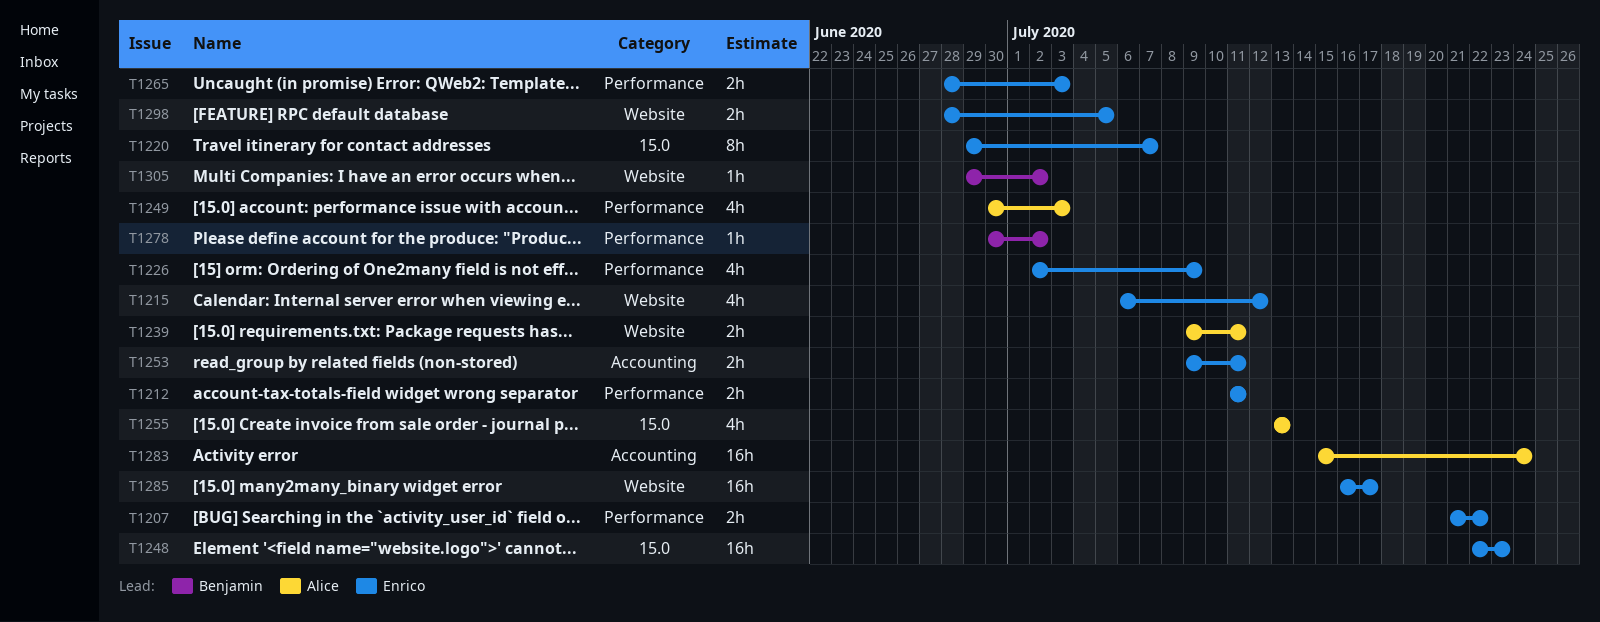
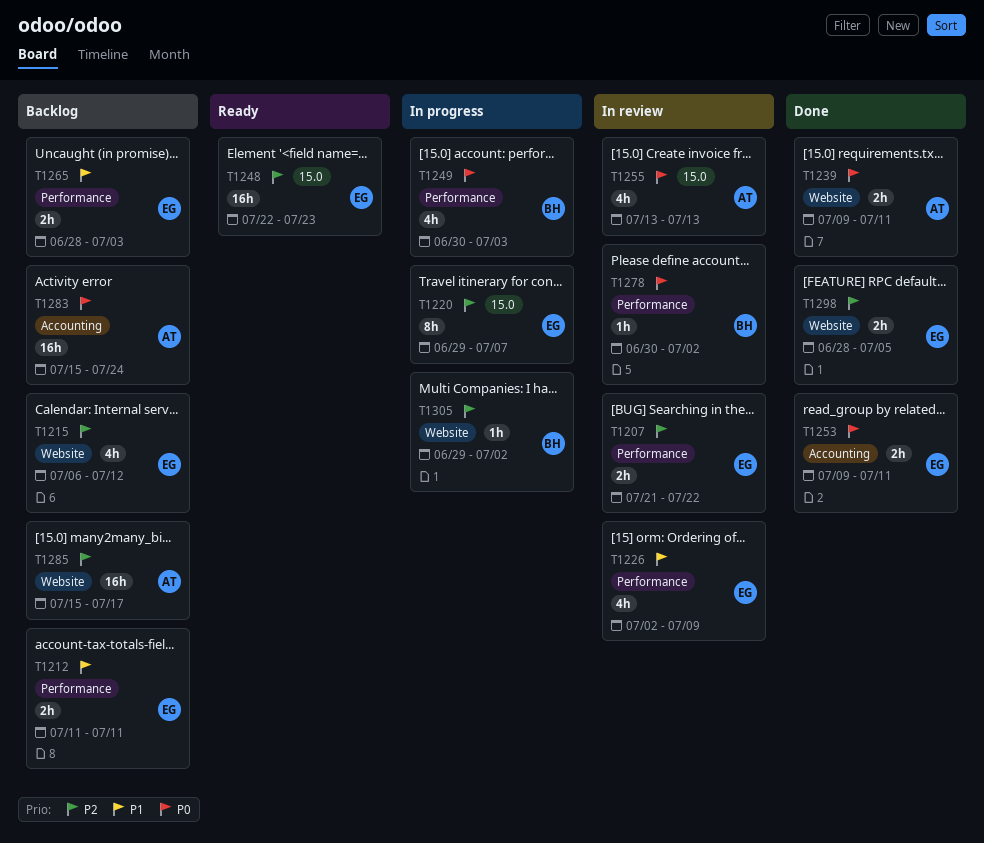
T1249, owner: Alice -> Benjamin
T1285, owner: Enrico -> Alice
T1285, start: Jul 16 -> Jul 15

